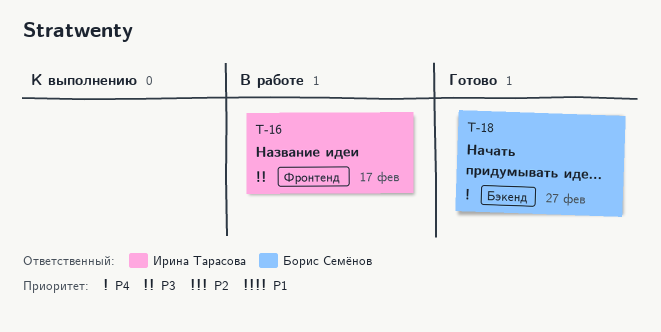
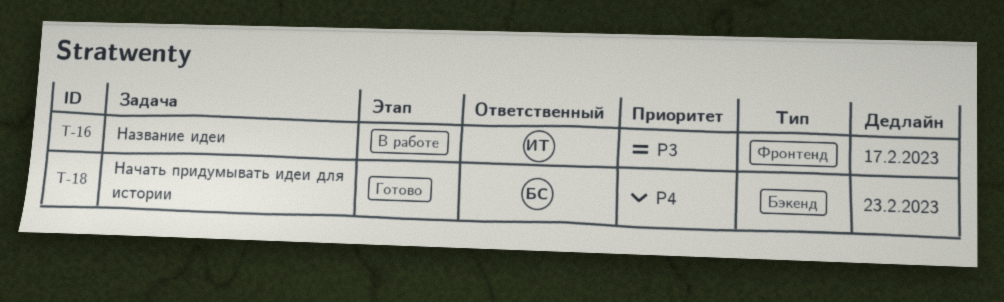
T-18, due: Feb 27 -> Feb 23

